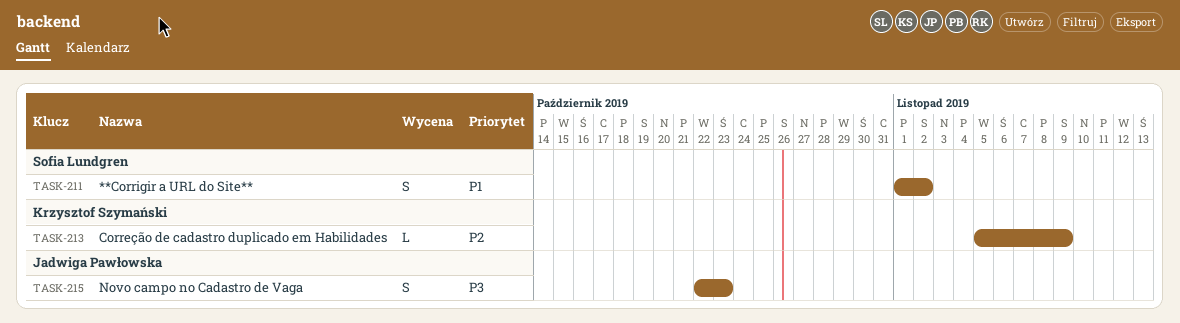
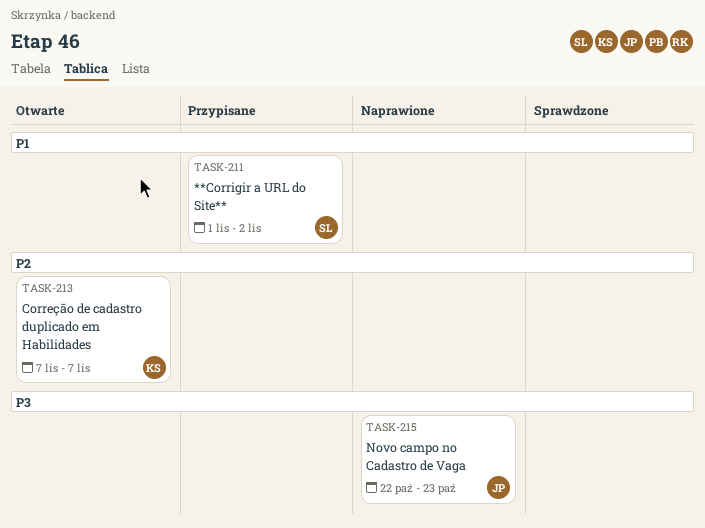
TASK-213, start: Nov 5 -> Nov 7
TASK-213, due: Nov 9 -> Nov 7

